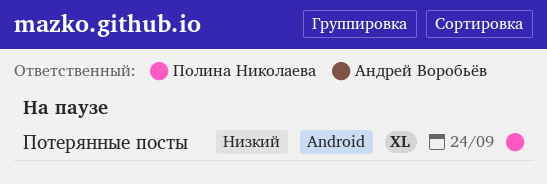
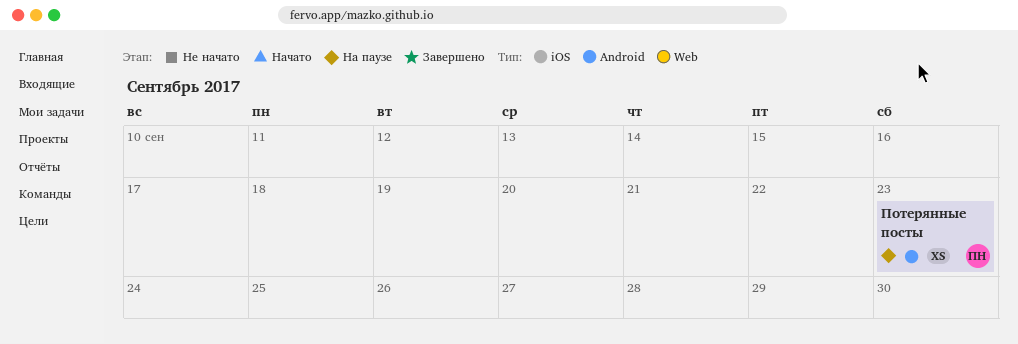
Потерянные посты, estimate: XL -> XS
Потерянные посты, due: Sep 24 -> Sep 23

